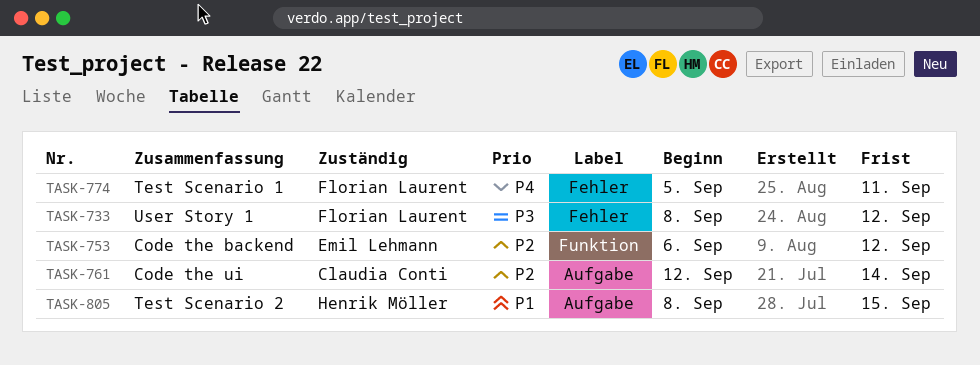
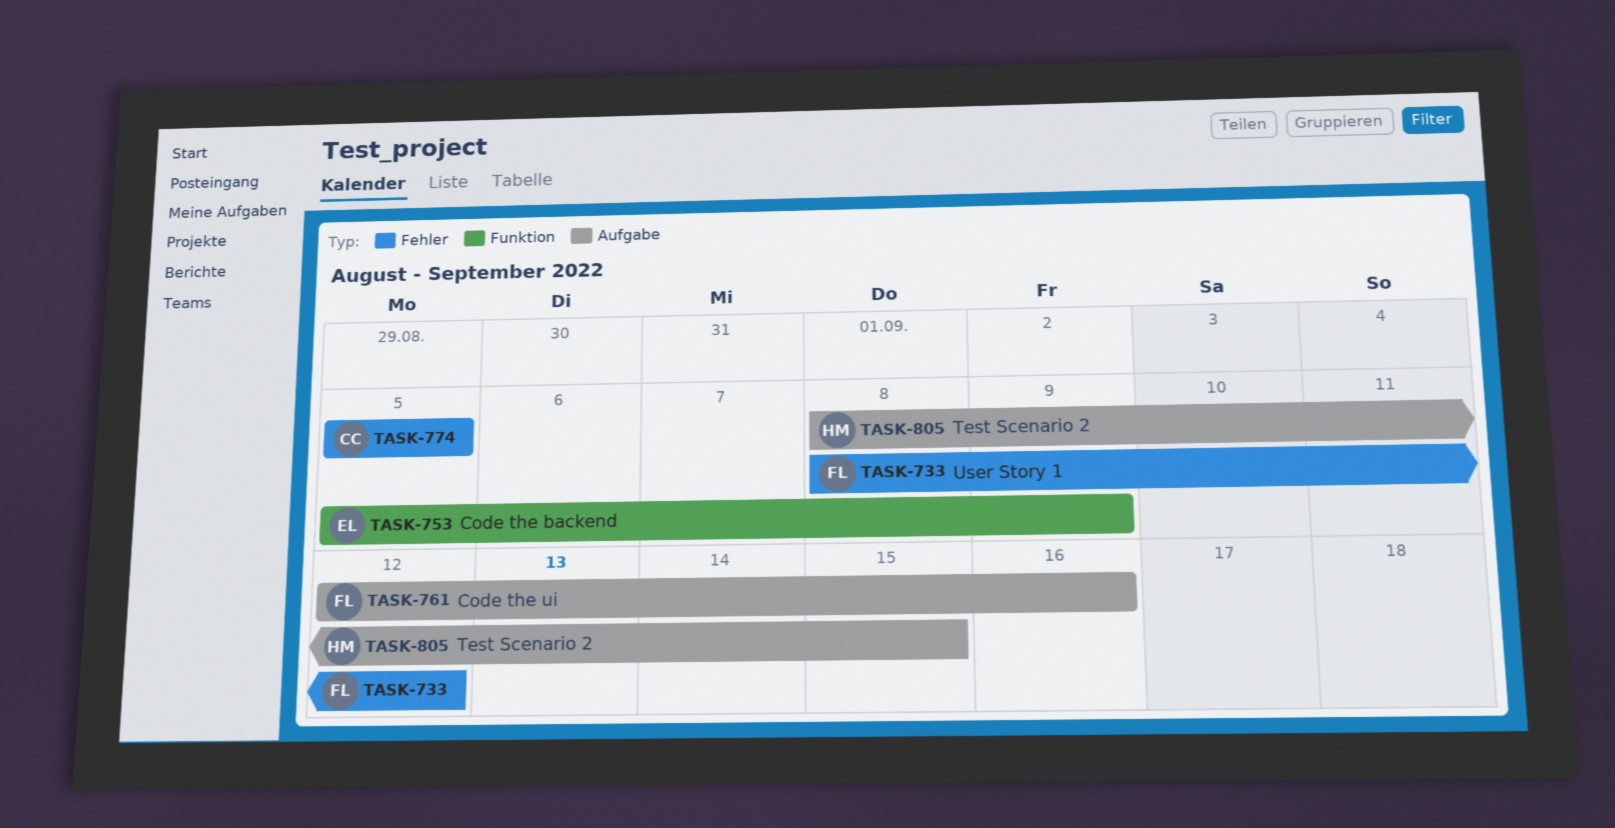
TASK-753, start: Sep 6 -> Sep 5
TASK-753, due: Sep 12 -> Sep 9
TASK-761, owner: Claudia Conti -> Florian Laurent
TASK-761, due: Sep 14 -> Sep 16
TASK-774, owner: Florian Laurent -> Claudia Conti
TASK-774, due: Sep 11 -> Sep 5

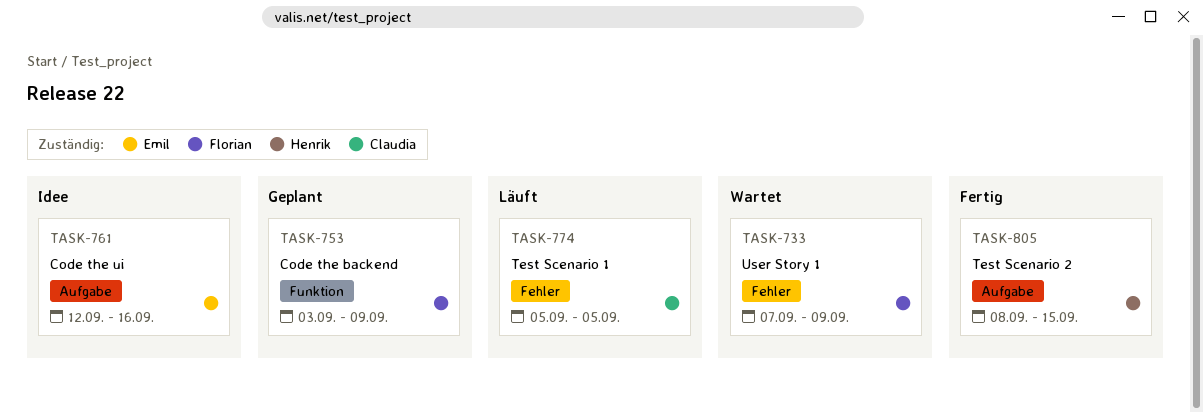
TASK-733, start: Sep 8 -> Sep 7
TASK-733, due: Sep 12 -> Sep 9
TASK-753, owner: Emil -> Florian
TASK-753, start: Sep 5 -> Sep 3
TASK-761, owner: Florian -> Emil

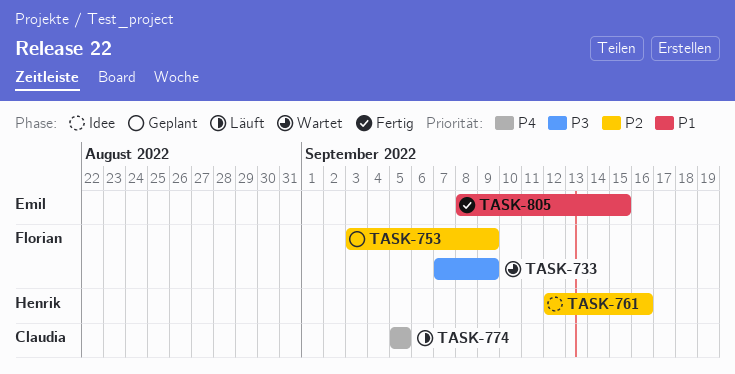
TASK-761, owner: Emil -> Henrik
TASK-805, owner: Henrik -> Emil

